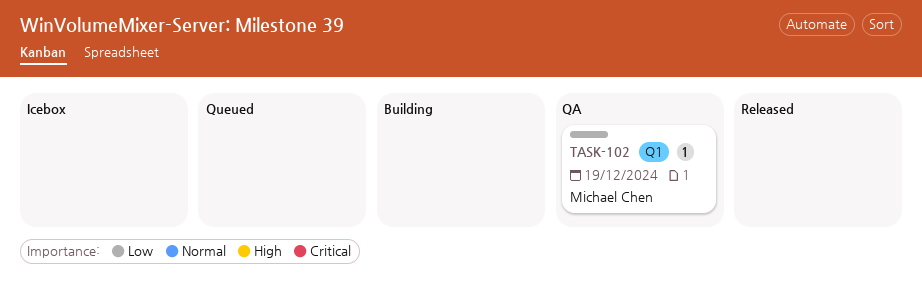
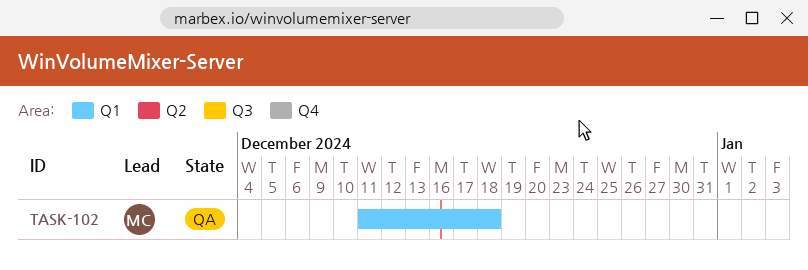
TASK-102, due: Dec 19 -> Dec 18

